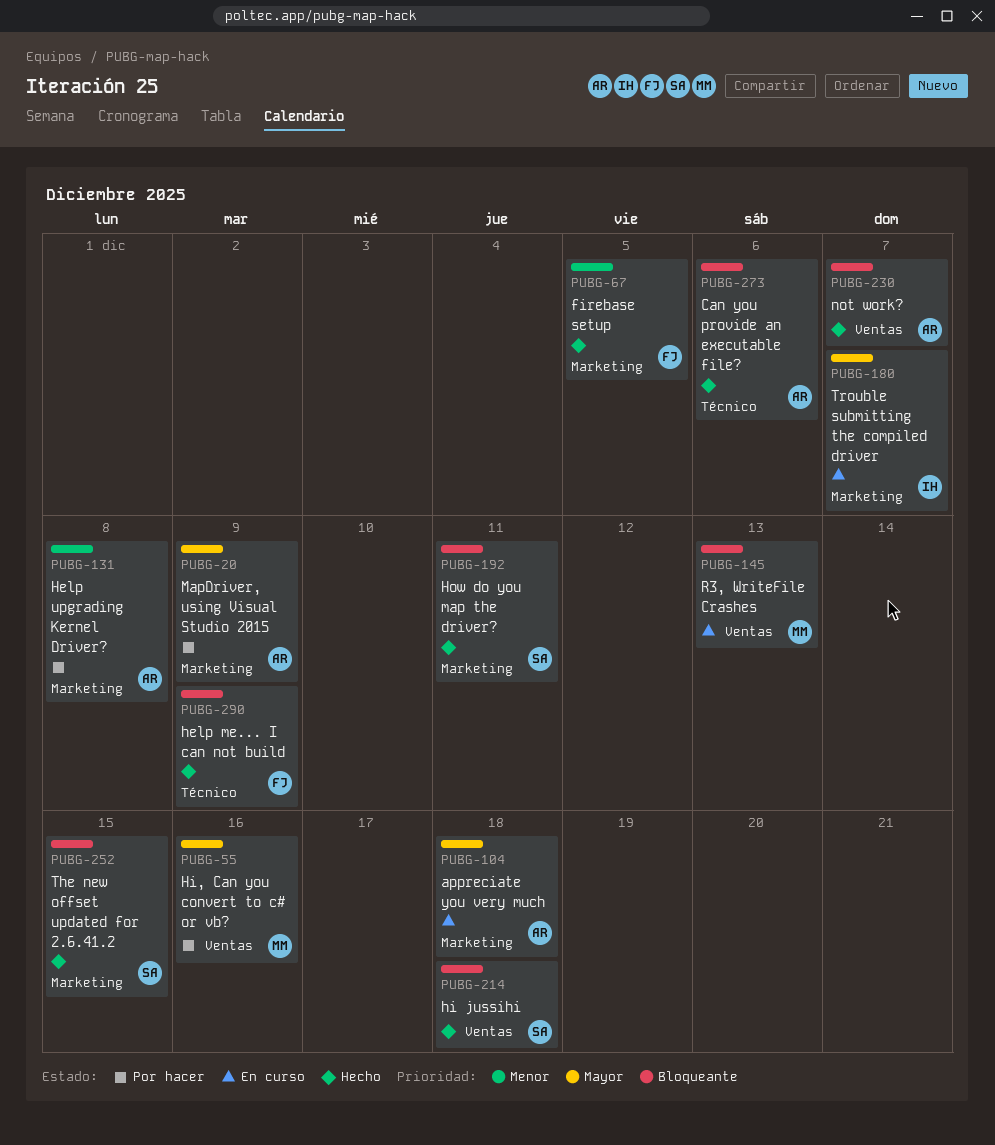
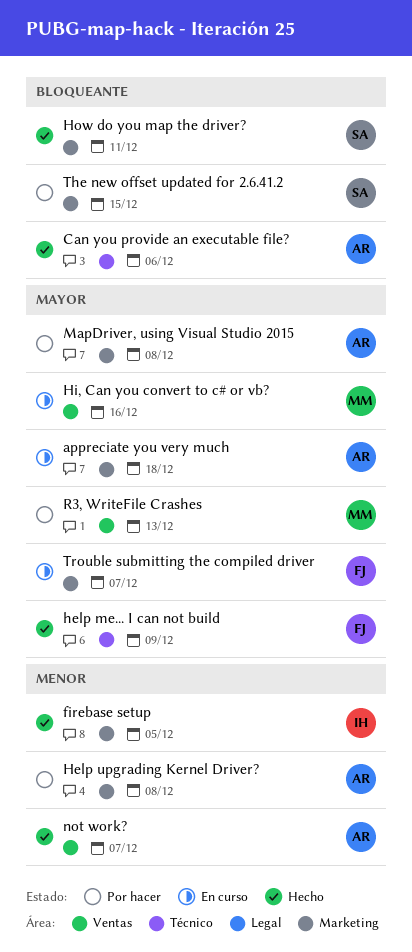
firebase setup, owner: FJ -> IH
help me... I can not build, priority: Bloqueante -> Mayor
hi jussihi: present -> none
Hi, Can you convert to c# or vb?, status: Por hacer -> En curso
MapDriver, using Visual Studio 2015, due: Dec 9 -> Dec 8
not work?, priority: Bloqueante -> Menor
R3, WriteFile Crashes, status: En curso -> Por hacer
R3, WriteFile Crashes, priority: Bloqueante -> Mayor
The new offset updated for 2.6.41.2, status: Hecho -> Por hacer
Trouble submitting the compiled driver, owner: IH -> FJ

